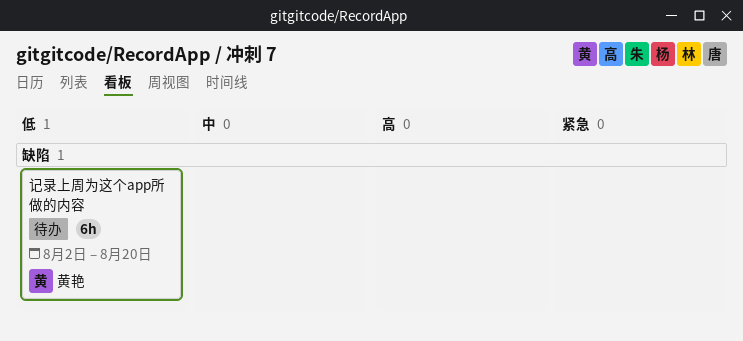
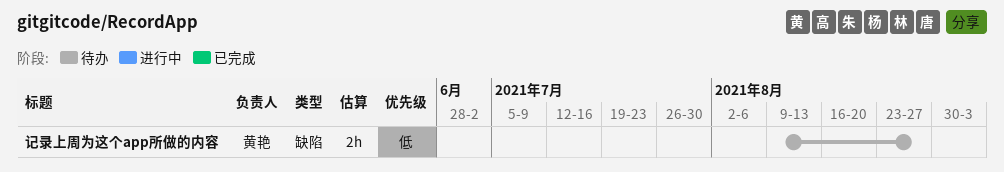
记录上周为这个app所做的内容, estimate: 6h -> 2h
记录上周为这个app所做的内容, start: Aug 2 -> Aug 9
记录上周为这个app所做的内容, due: Aug 20 -> Aug 27

